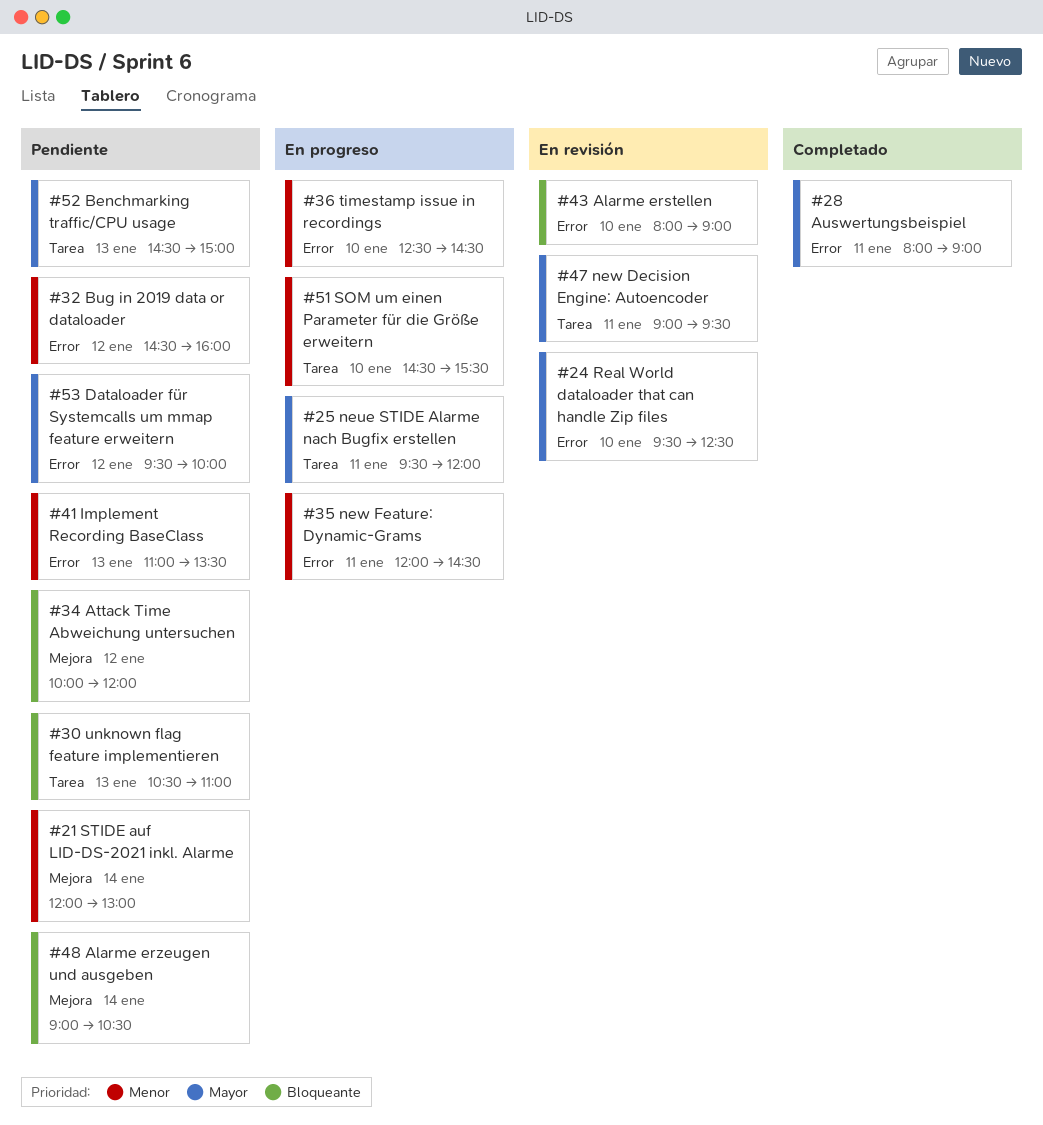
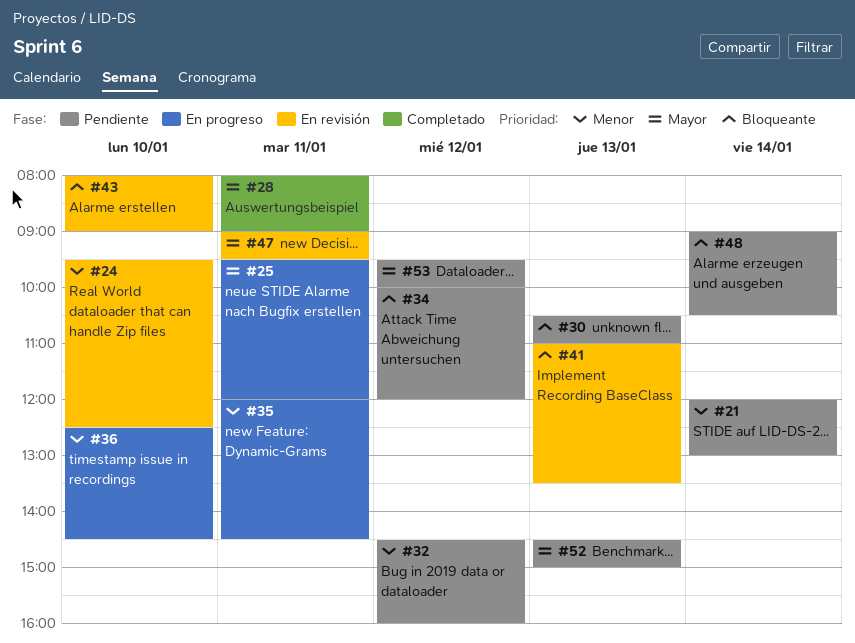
#24, priority: Mayor -> Menor
#41, status: Pendiente -> En revisión
#41, priority: Menor -> Bloqueante
#51: present -> none

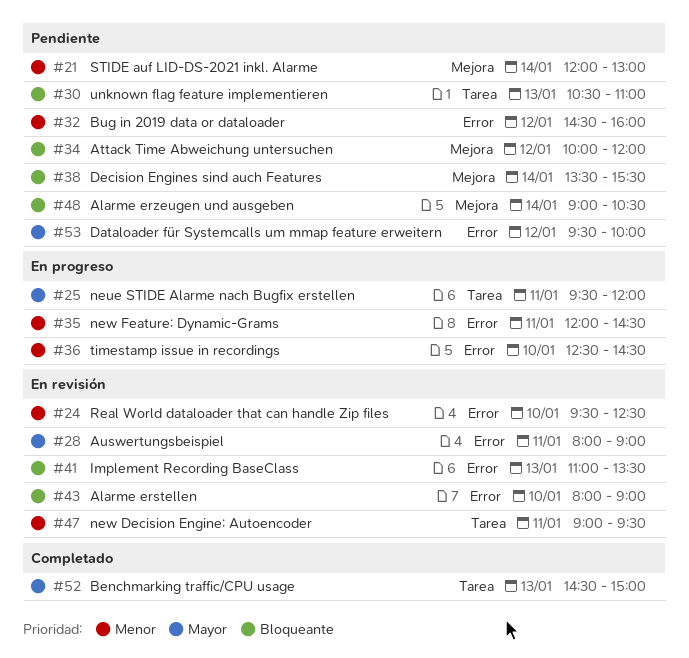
#28, status: Completado -> En revisión
#38: none -> present
#47, priority: Mayor -> Menor
#52, status: Pendiente -> Completado

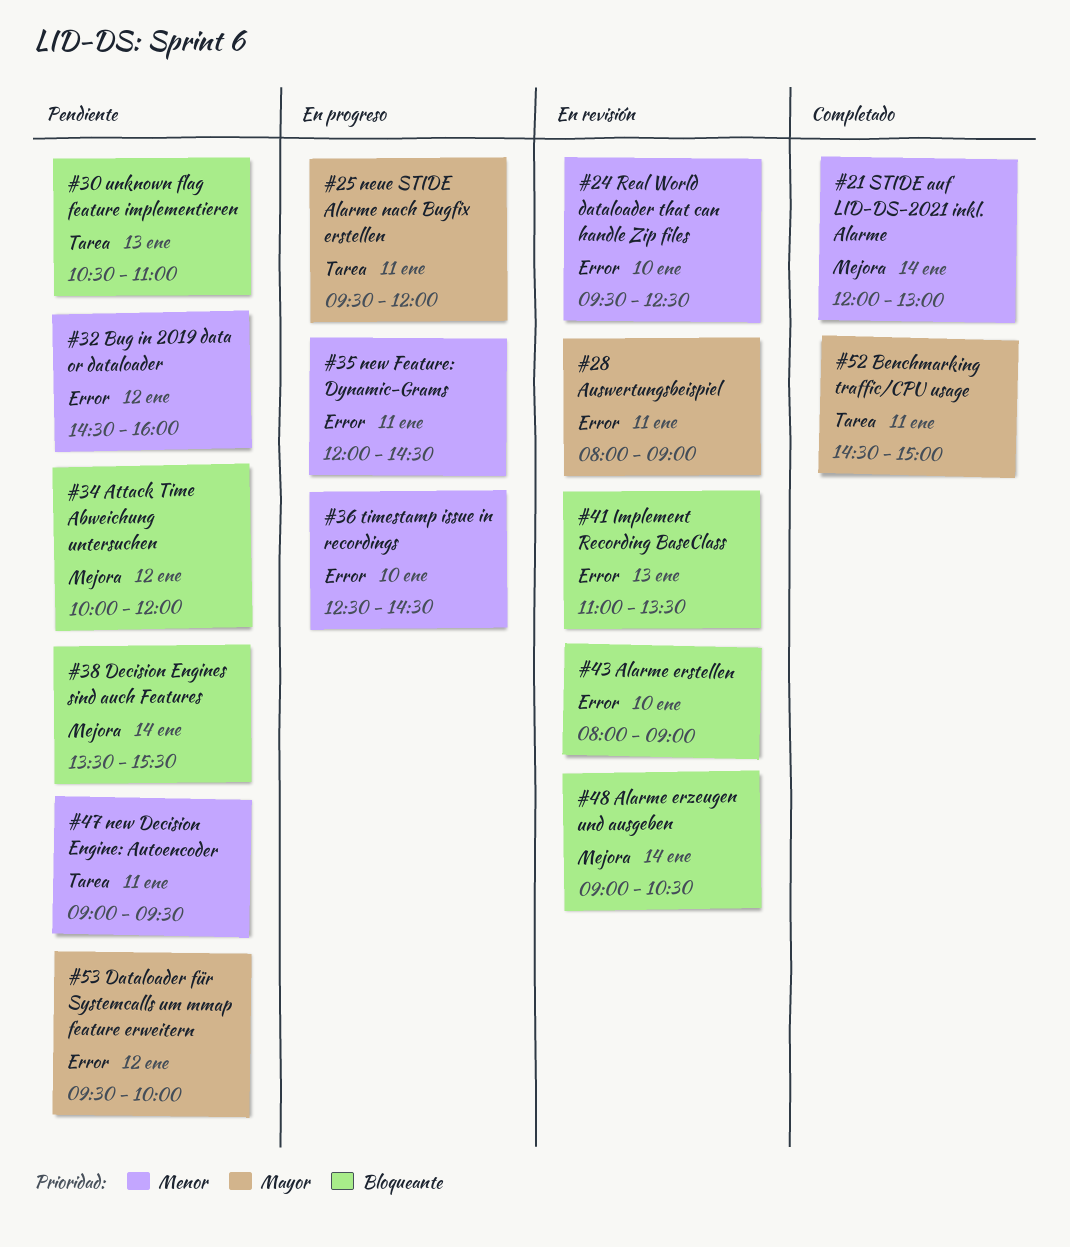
#21, status: Pendiente -> Completado
#47, status: En revisión -> Pendiente
#48, status: Pendiente -> En revisión
#52, day: Jan 13 -> Jan 11

